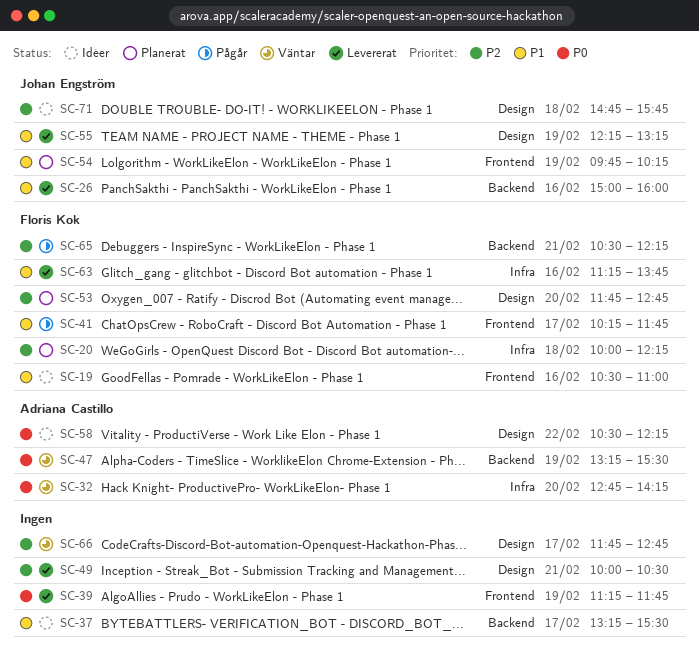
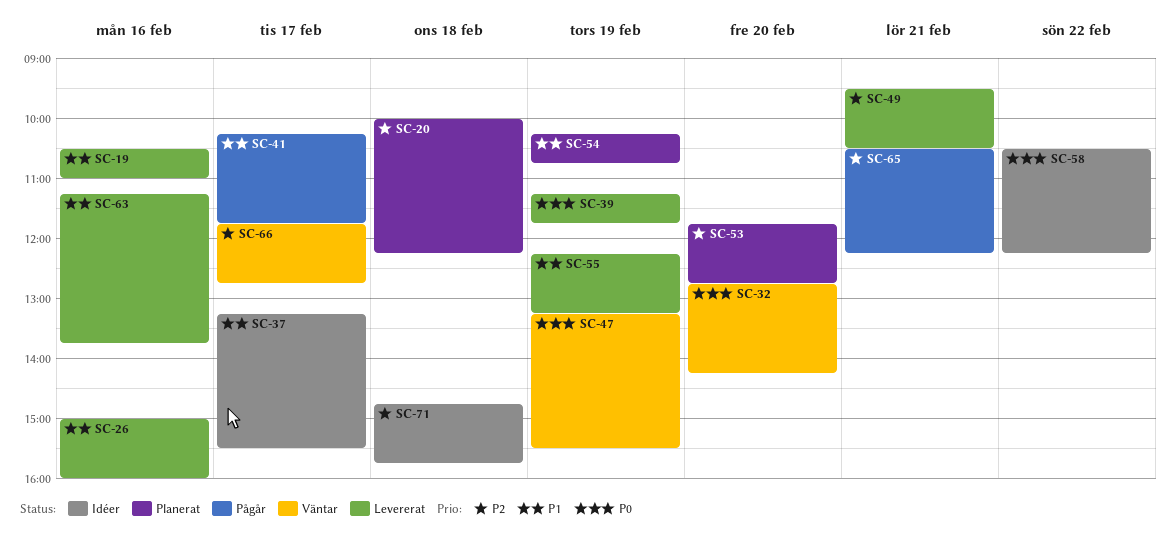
SC-19, status: Idéer -> Levererat
SC-49, begins: 10:00 -> 09:30
SC-54, begins: 09:45 -> 10:15
SC-54, ends: 10:15 -> 10:45

